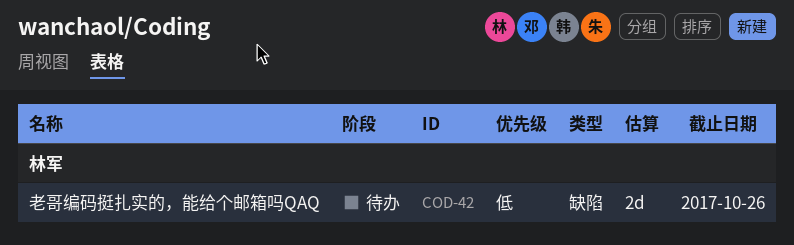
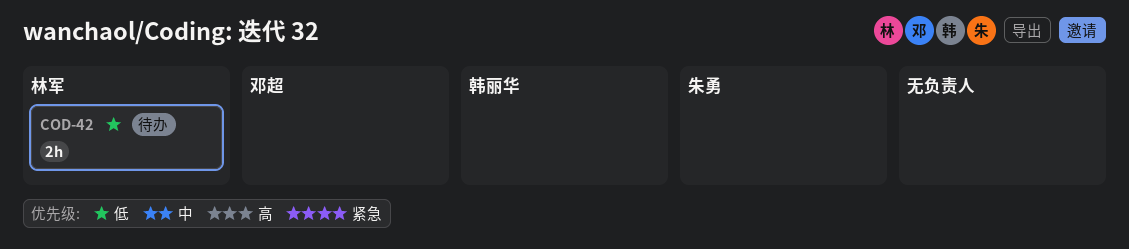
COD-42, estimate: 2d -> 2h

